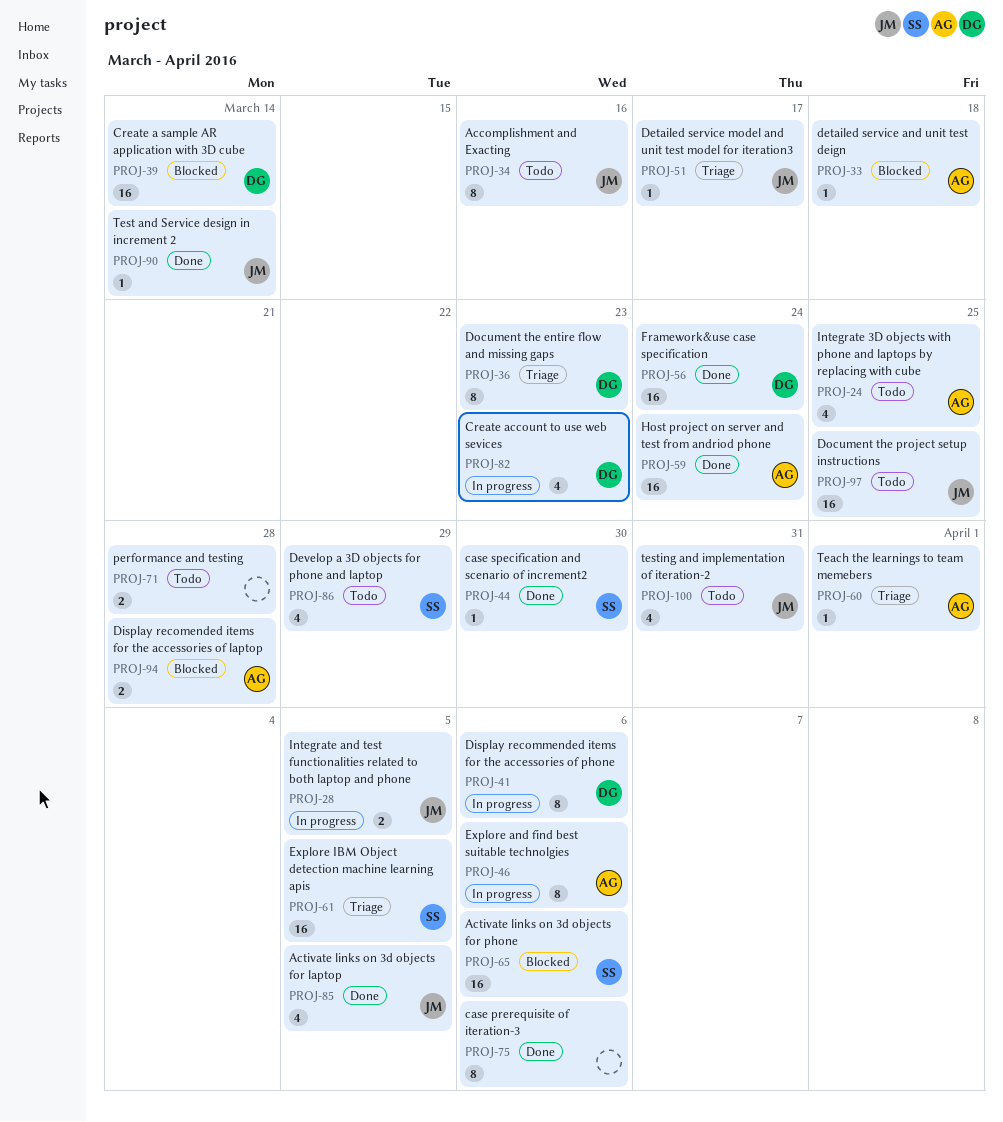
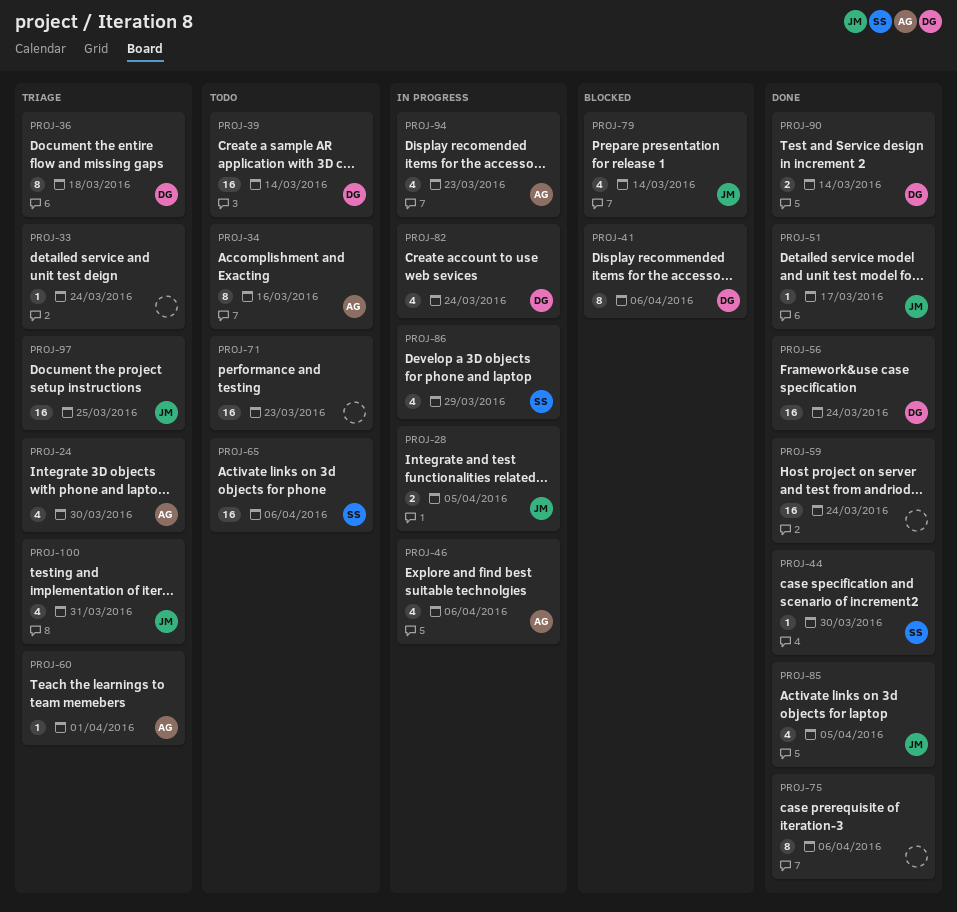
PROJ-24, status: Todo -> Triage
PROJ-24, due: Mar 25 -> Mar 30
PROJ-33, status: Blocked -> Triage
PROJ-33, owner: AG -> none
PROJ-33, due: Mar 18 -> Mar 24
PROJ-34, owner: JM -> AG
PROJ-36, due: Mar 23 -> Mar 18
PROJ-39, status: Blocked -> Todo
PROJ-41, status: In progress -> Blocked
PROJ-46, estimate: 8 -> 4
PROJ-51, status: Triage -> Done
PROJ-59, owner: AG -> none
PROJ-61: present -> none
PROJ-65, status: Blocked -> Todo
PROJ-71, estimate: 2 -> 16
PROJ-71, due: Mar 28 -> Mar 23
PROJ-79: none -> present
PROJ-82, due: Mar 23 -> Mar 24
PROJ-86, status: Todo -> In progress
PROJ-90, owner: JM -> DG
PROJ-90, estimate: 1 -> 2
PROJ-94, status: Blocked -> In progress
PROJ-94, estimate: 2 -> 4
PROJ-94, due: Mar 28 -> Mar 23
PROJ-97, status: Todo -> Triage
PROJ-100, status: Todo -> Triage

